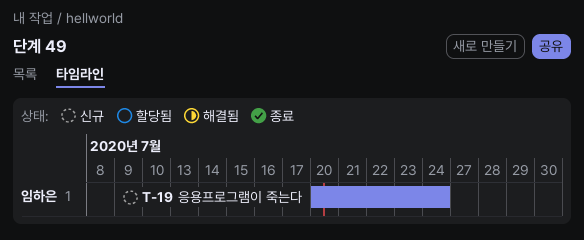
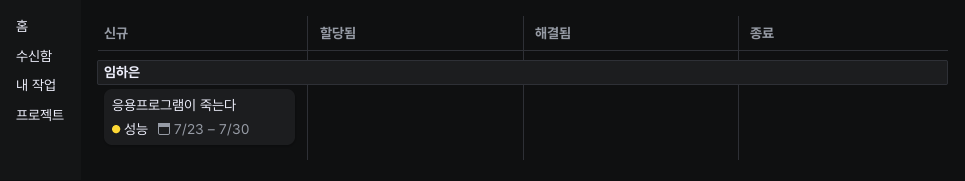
응용프로그램이 죽는다, start: Jul 20 -> Jul 23
응용프로그램이 죽는다, due: Jul 24 -> Jul 30

